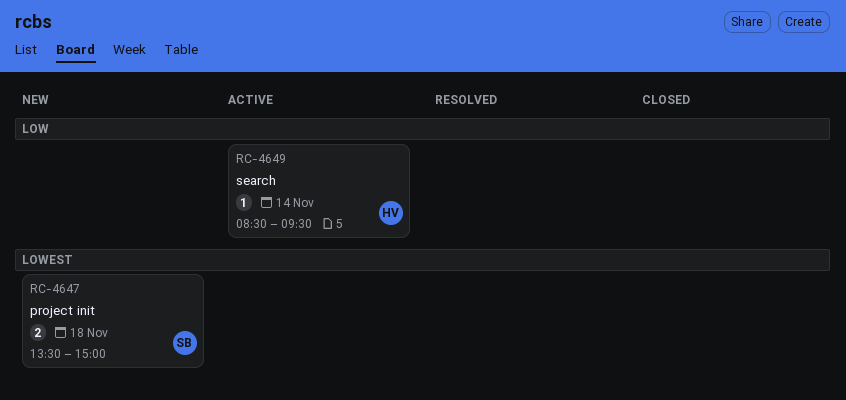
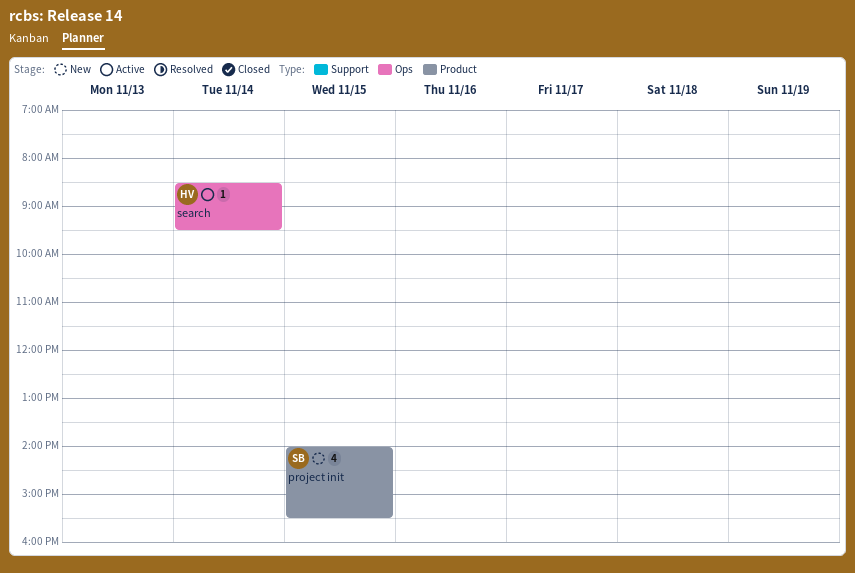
project init, estimate: 2 -> 4
project init, day: Nov 18 -> Nov 15
project init, begins: 13:30 -> 14:00
project init, ends: 15:00 -> 15:30

